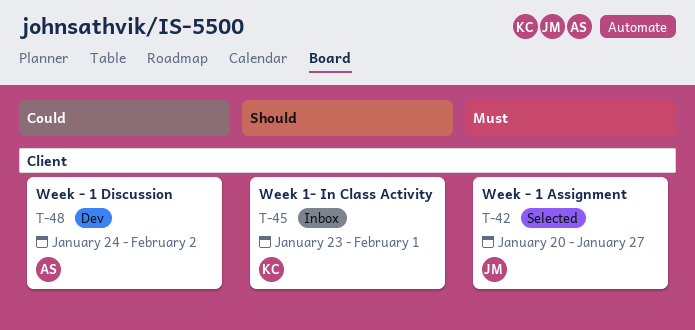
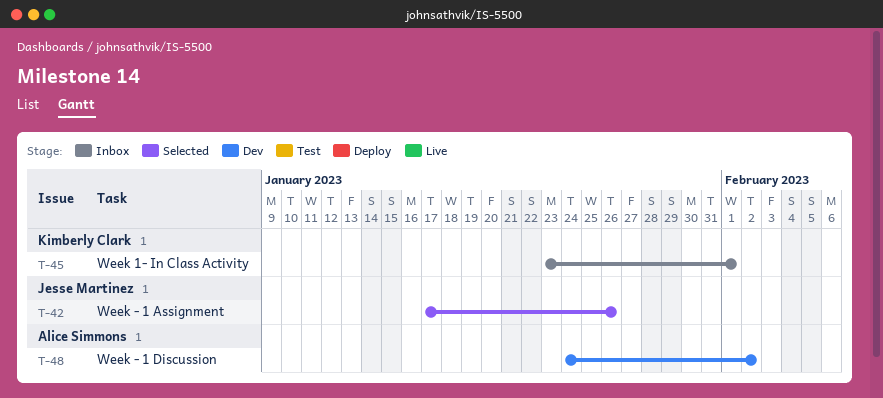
T-42, start: Jan 20 -> Jan 17
T-42, due: Jan 27 -> Jan 26

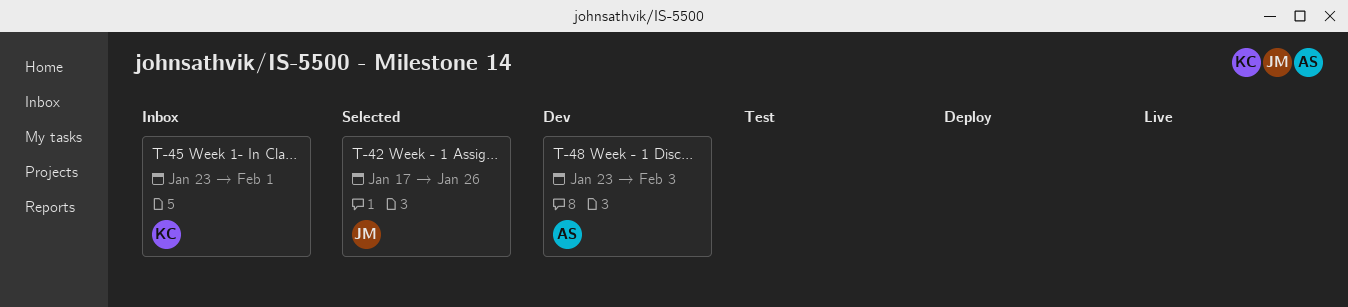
T-48, start: Jan 24 -> Jan 23
T-48, due: Feb 2 -> Feb 3

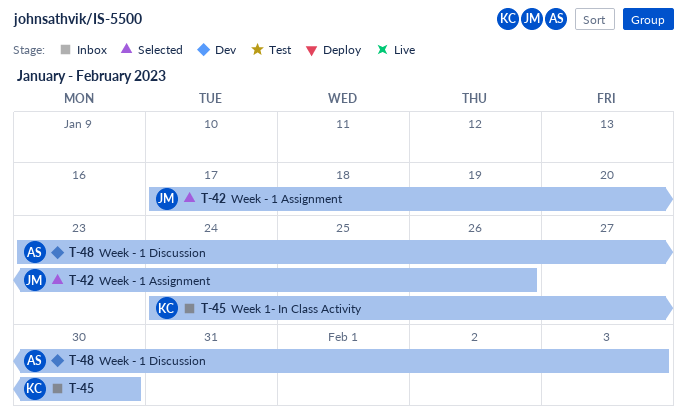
T-45, start: Jan 23 -> Jan 24
T-45, due: Feb 1 -> Jan 30

